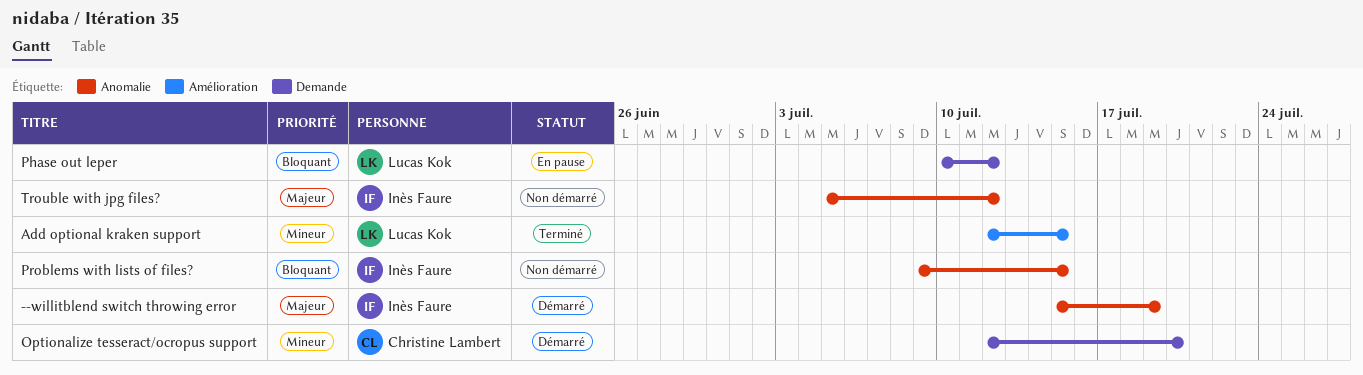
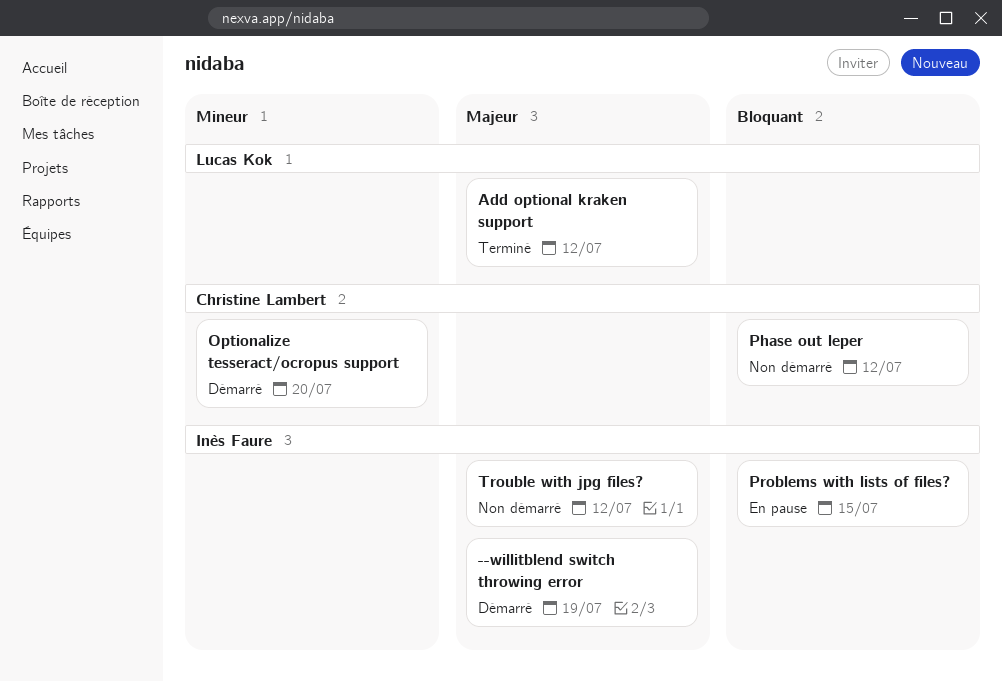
Add optional kraken support, priority: Mineur -> Majeur
Add optional kraken support, due: Jul 15 -> Jul 12
Phase out leper, status: En pause -> Non démarré
Phase out leper, owner: Lucas Kok -> Christine Lambert
Problems with lists of files?, status: Non démarré -> En pause

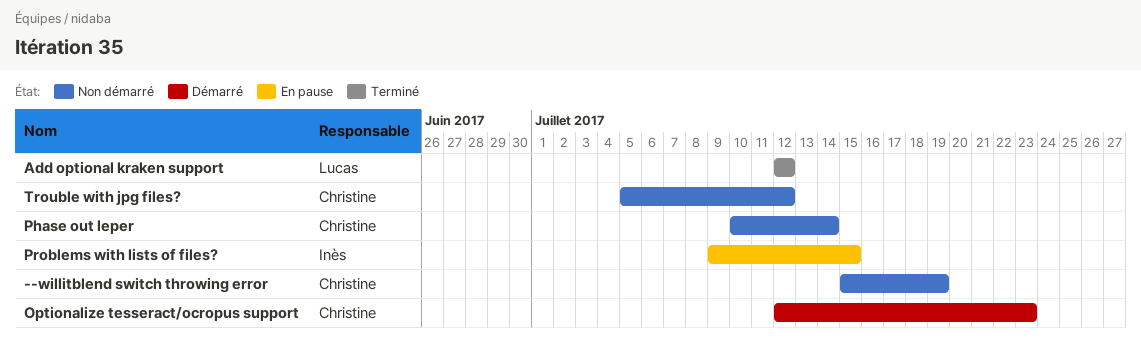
--willitblend switch throwing error, status: Démarré -> Non démarré
--willitblend switch throwing error, owner: Inès Faure -> Christine Lambert
Optionalize tesseract/ocropus support, due: Jul 20 -> Jul 23
Phase out leper, due: Jul 12 -> Jul 14
Trouble with jpg files?, owner: Inès Faure -> Christine Lambert

